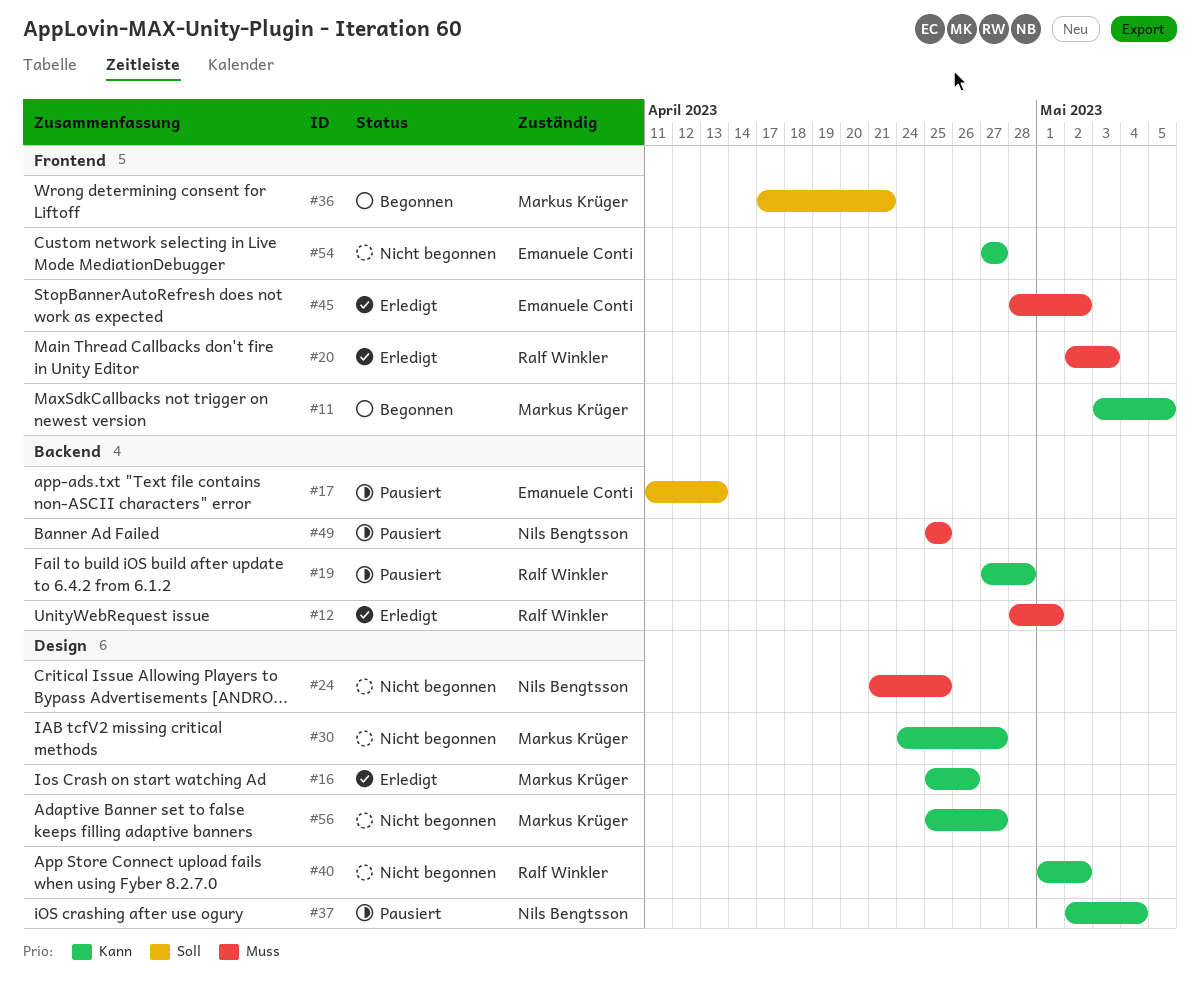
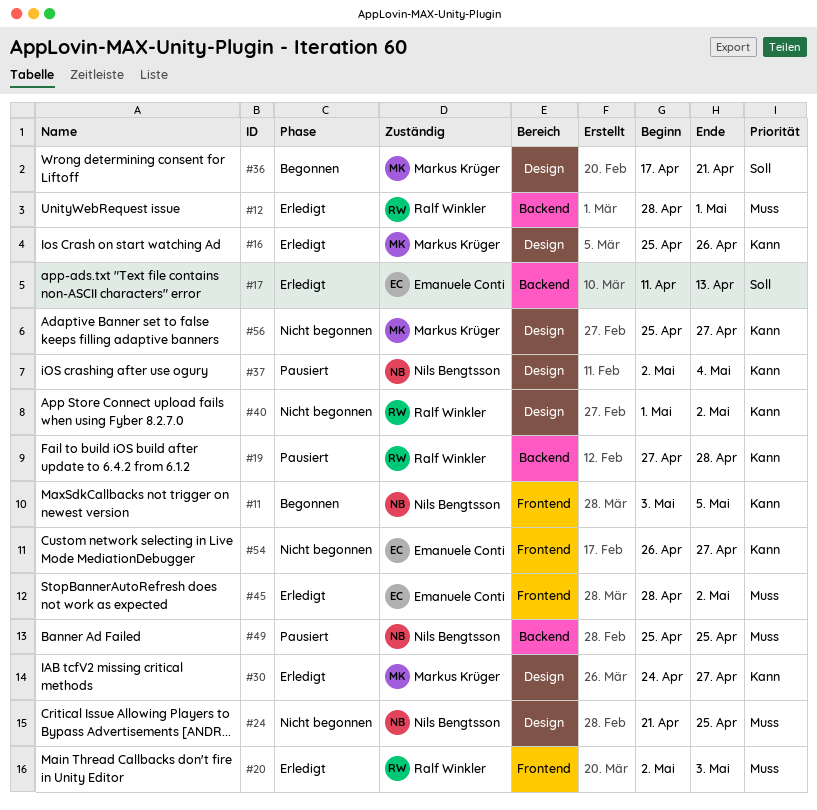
#11, owner: Markus Krüger -> Nils Bengtsson
#17, status: Pausiert -> Erledigt
#30, status: Nicht begonnen -> Erledigt
#36, label: Frontend -> Design
#54, start: Apr 27 -> Apr 26

